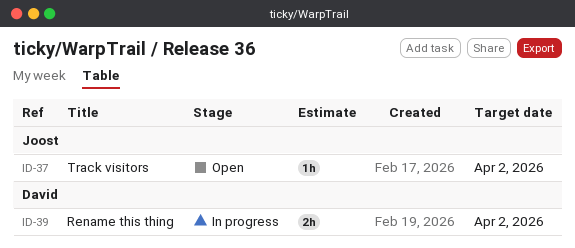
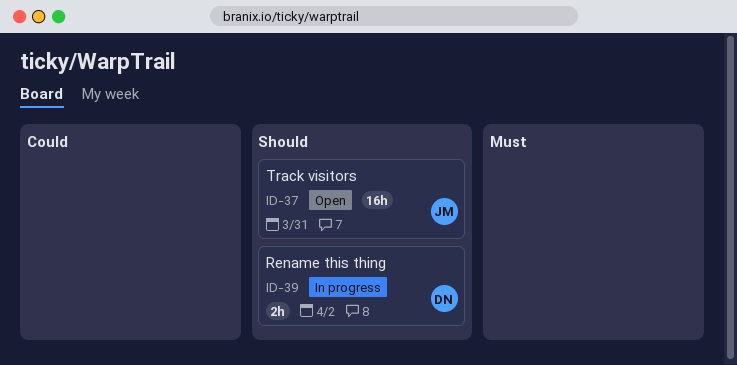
ID-37, estimate: 1h -> 16h
ID-37, due: Apr 2 -> Mar 31

